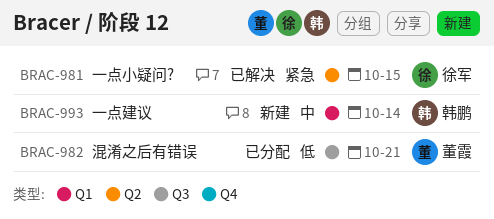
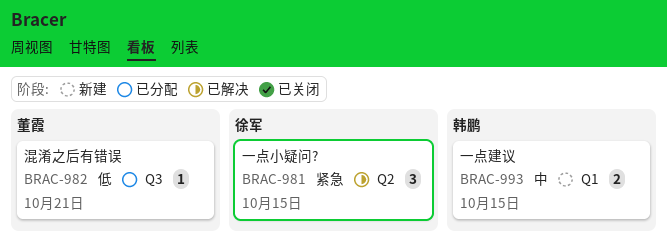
BRAC-993, due: Oct 14 -> Oct 15

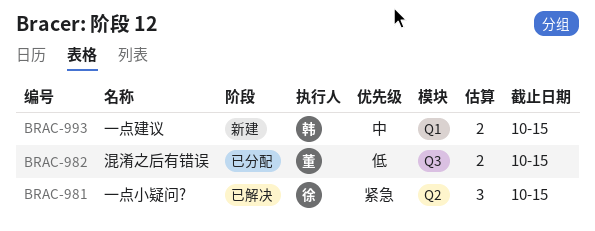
BRAC-982, estimate: 1 -> 2
BRAC-982, due: Oct 21 -> Oct 15

